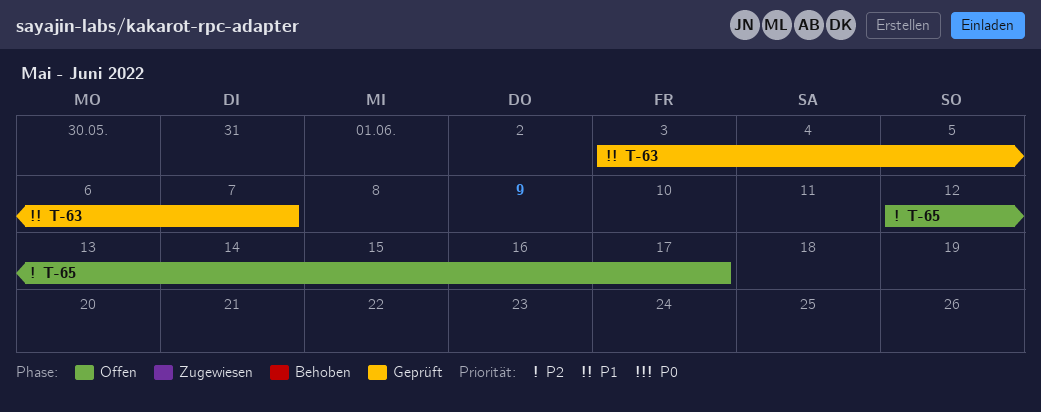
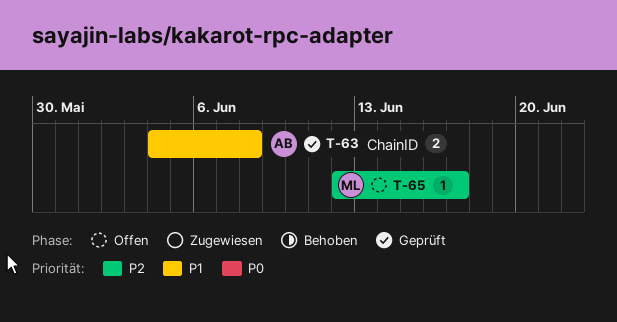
T-63, start: Jun 3 -> Jun 4
T-63, due: Jun 7 -> Jun 8

